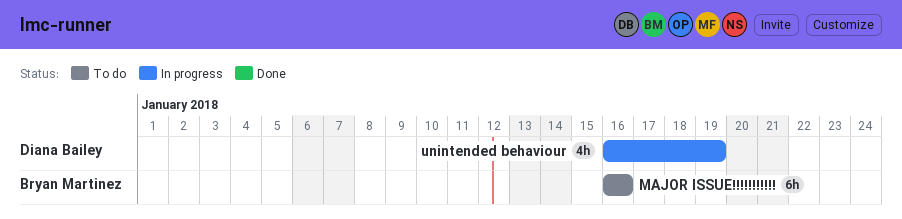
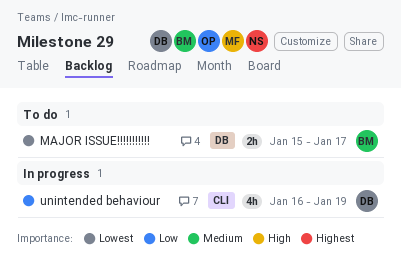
MAJOR ISSUE!!!!!!!!!!!, estimate: 6h -> 2h
MAJOR ISSUE!!!!!!!!!!!, start: Jan 16 -> Jan 15
MAJOR ISSUE!!!!!!!!!!!, due: Jan 16 -> Jan 17

